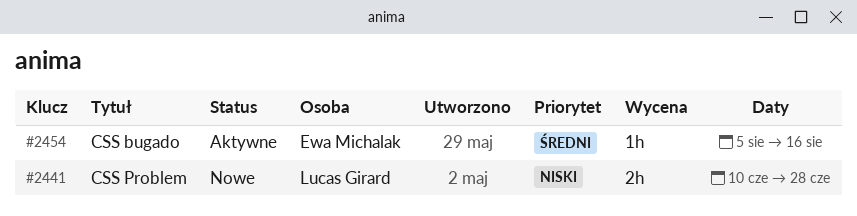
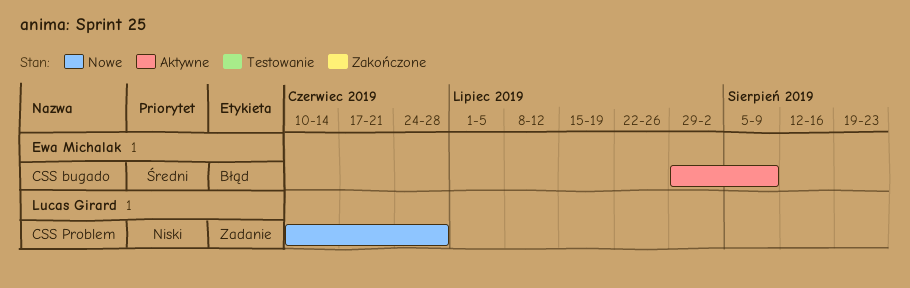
CSS bugado, start: Aug 5 -> Jul 29
CSS bugado, due: Aug 16 -> Aug 9

